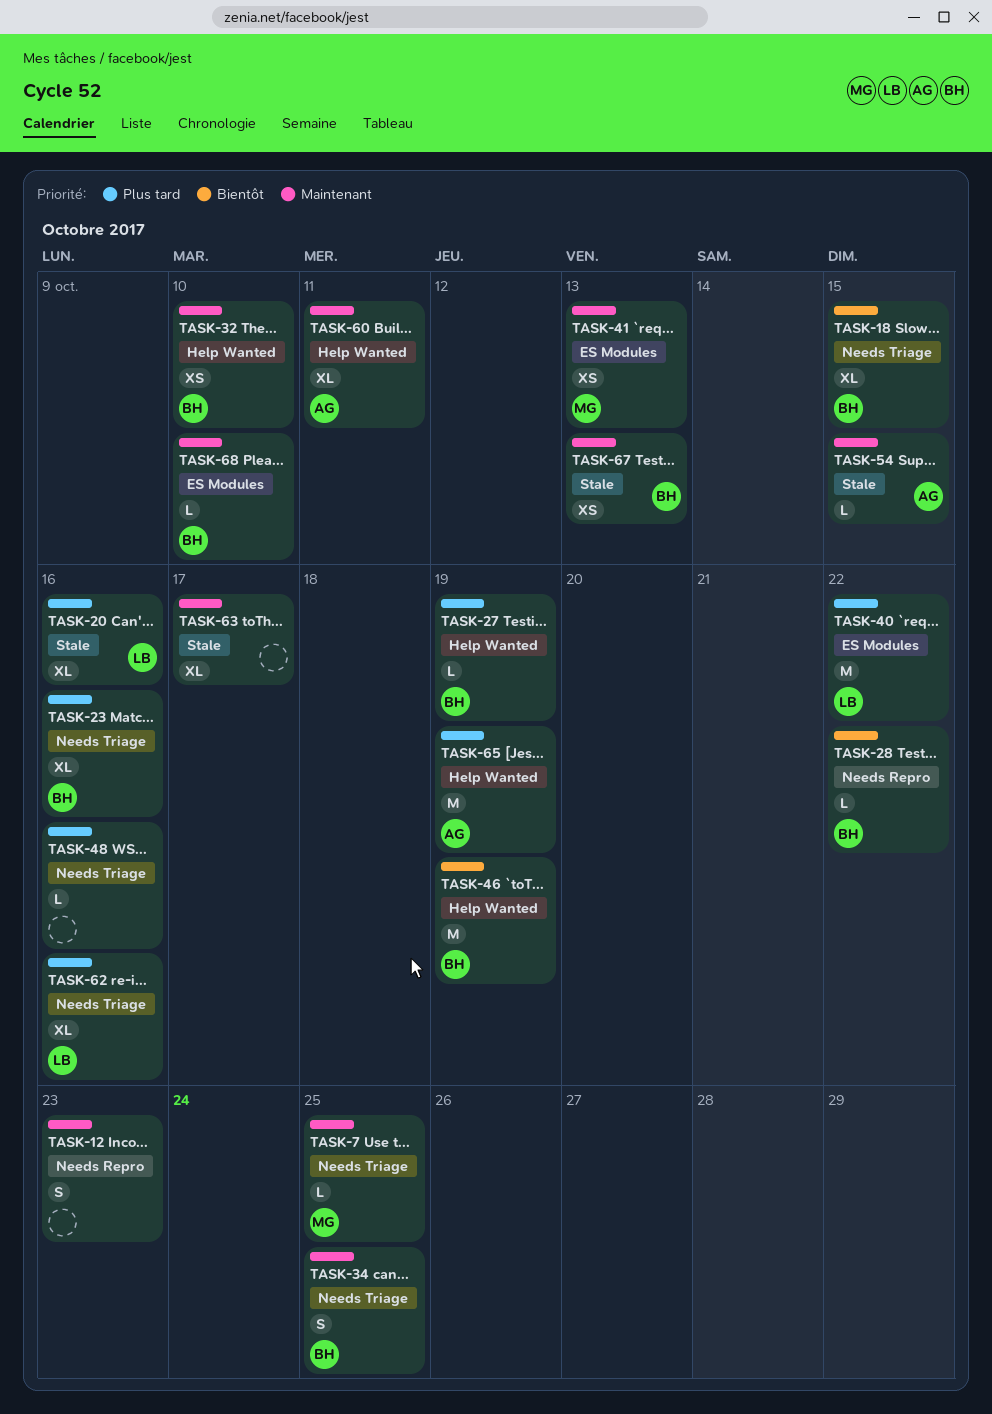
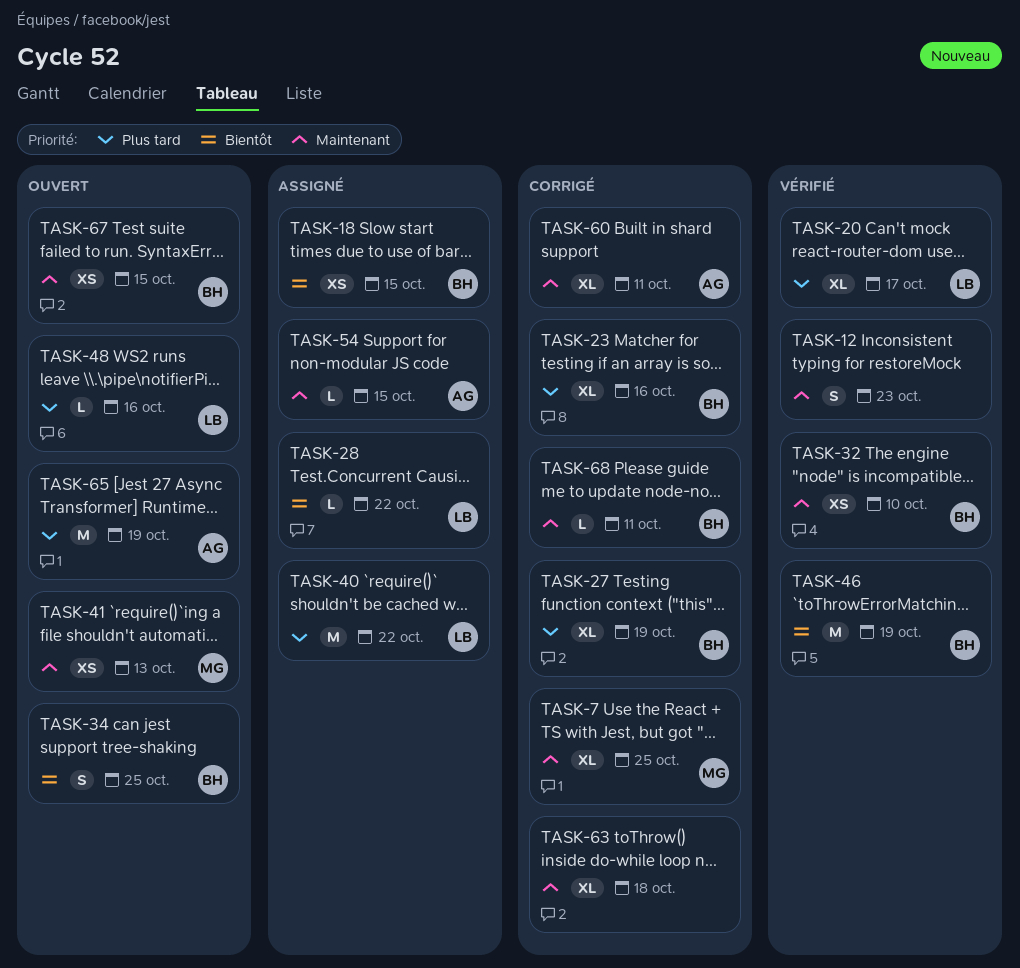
TASK-7, estimate: L -> XL
TASK-18, estimate: XL -> XS
TASK-20, due: Oct 16 -> Oct 17
TASK-27, estimate: L -> XL
TASK-28, owner: BH -> LB
TASK-34, priority: Maintenant -> Bientôt
TASK-48, owner: none -> LB
TASK-62: present -> none
TASK-63, due: Oct 17 -> Oct 18
TASK-67, due: Oct 13 -> Oct 15
TASK-68, due: Oct 10 -> Oct 11

